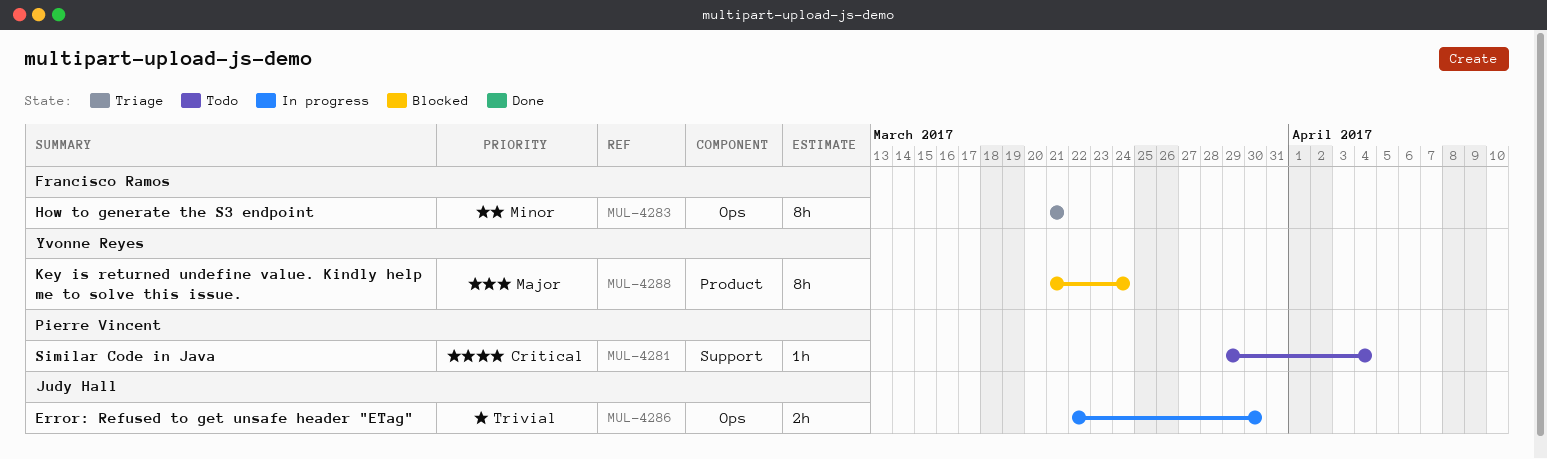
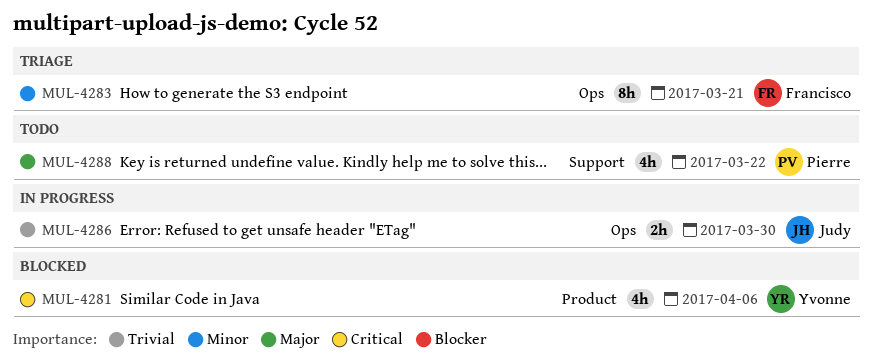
MUL-4281, status: Todo -> Blocked
MUL-4281, owner: Pierre Vincent -> Yvonne Reyes
MUL-4281, label: Support -> Product
MUL-4281, estimate: 1h -> 4h
MUL-4281, due: Apr 4 -> Apr 6
MUL-4288, status: Blocked -> Todo
MUL-4288, owner: Yvonne Reyes -> Pierre Vincent
MUL-4288, label: Product -> Support
MUL-4288, estimate: 8h -> 4h
MUL-4288, due: Mar 24 -> Mar 22

